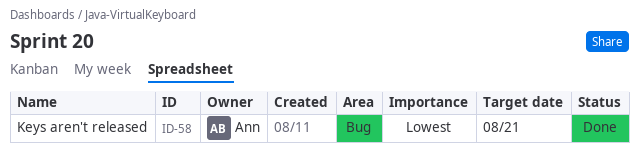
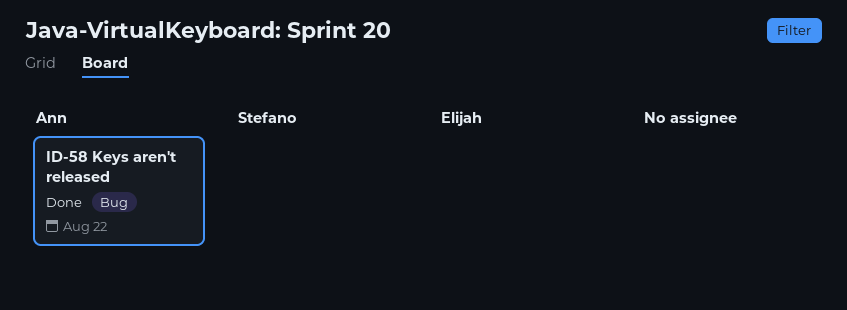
ID-58, due: Aug 21 -> Aug 22

